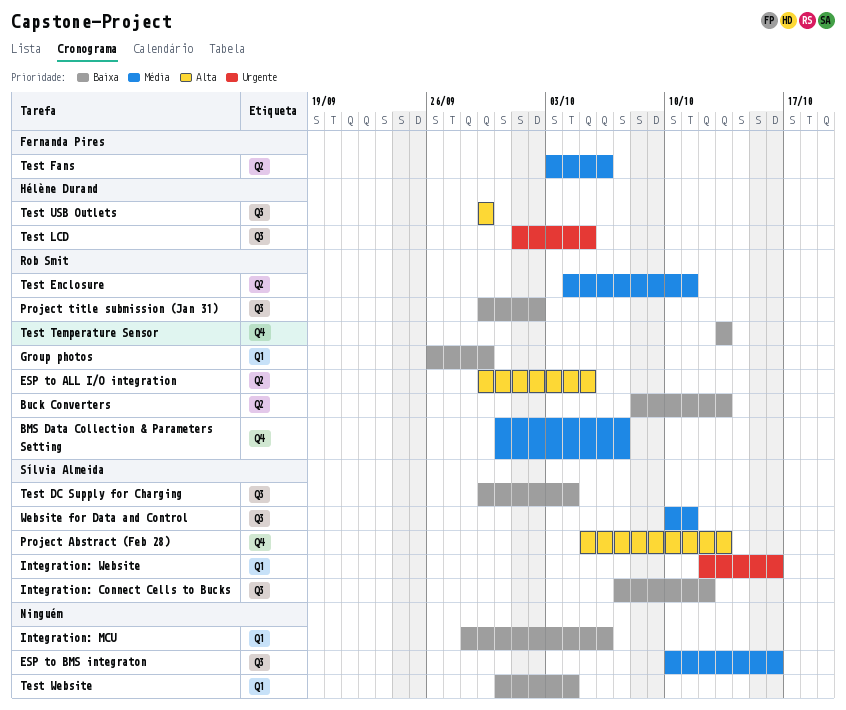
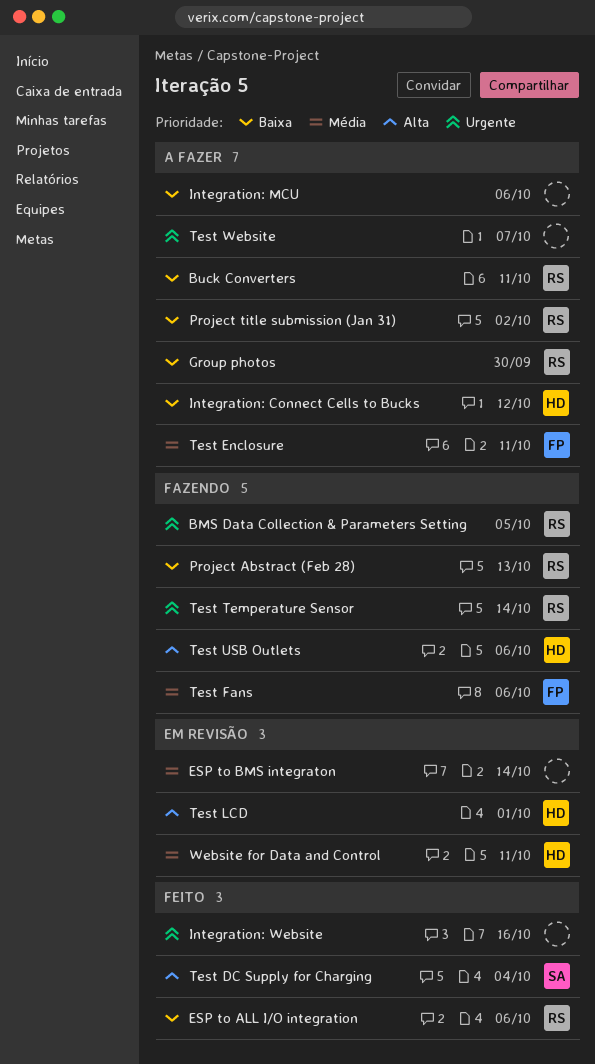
BMS Data Collection & Parameters Setting, priority: Média -> Urgente
BMS Data Collection & Parameters Setting, due: Oct 7 -> Oct 5
Buck Converters, due: Oct 13 -> Oct 11
ESP to ALL I/O integration, priority: Alta -> Baixa
ESP to ALL I/O integration, due: Oct 5 -> Oct 6
ESP to BMS integraton, due: Oct 16 -> Oct 14
Group photos, due: Sep 29 -> Sep 30
Integration: Connect Cells to Bucks, owner: Sílvia Almeida -> Hélène Durand
Integration: Website, owner: Sílvia Almeida -> none
Project Abstract (Feb 28), owner: Sílvia Almeida -> Rob Smit
Project Abstract (Feb 28), priority: Alta -> Baixa
Test DC Supply for Charging, priority: Baixa -> Alta
Test Enclosure, owner: Rob Smit -> Fernanda Pires
Test LCD, priority: Urgente -> Alta
Test LCD, due: Oct 5 -> Oct 1
Test Temperature Sensor, priority: Baixa -> Urgente
Test Temperature Sensor, due: Oct 13 -> Oct 14
Test USB Outlets, due: Sep 29 -> Oct 6
Test Website, priority: Baixa -> Urgente
Test Website, due: Oct 4 -> Oct 7
Website for Data and Control, owner: Sílvia Almeida -> Hélène Durand

